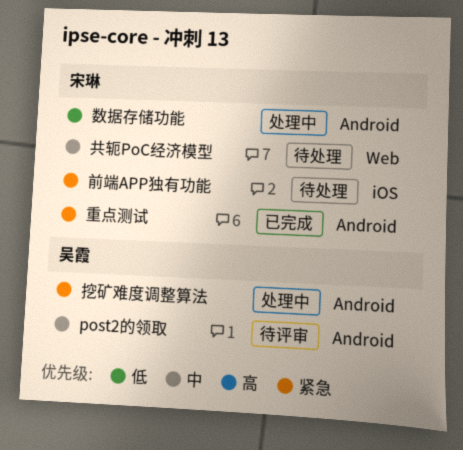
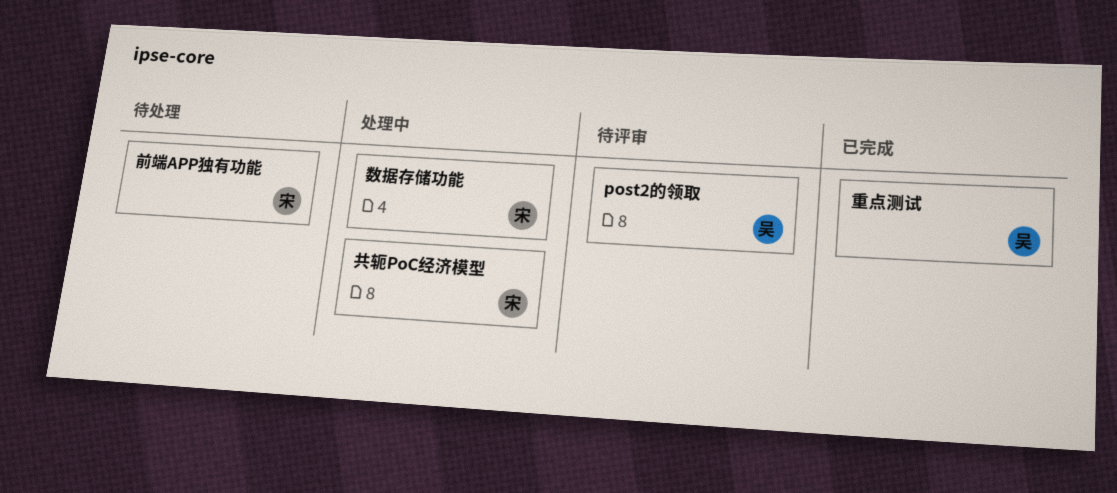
共轭PoC经济模型, status: 待处理 -> 处理中
挖矿难度调整算法: present -> none
重点测试, owner: 宋琳 -> 吴霞

